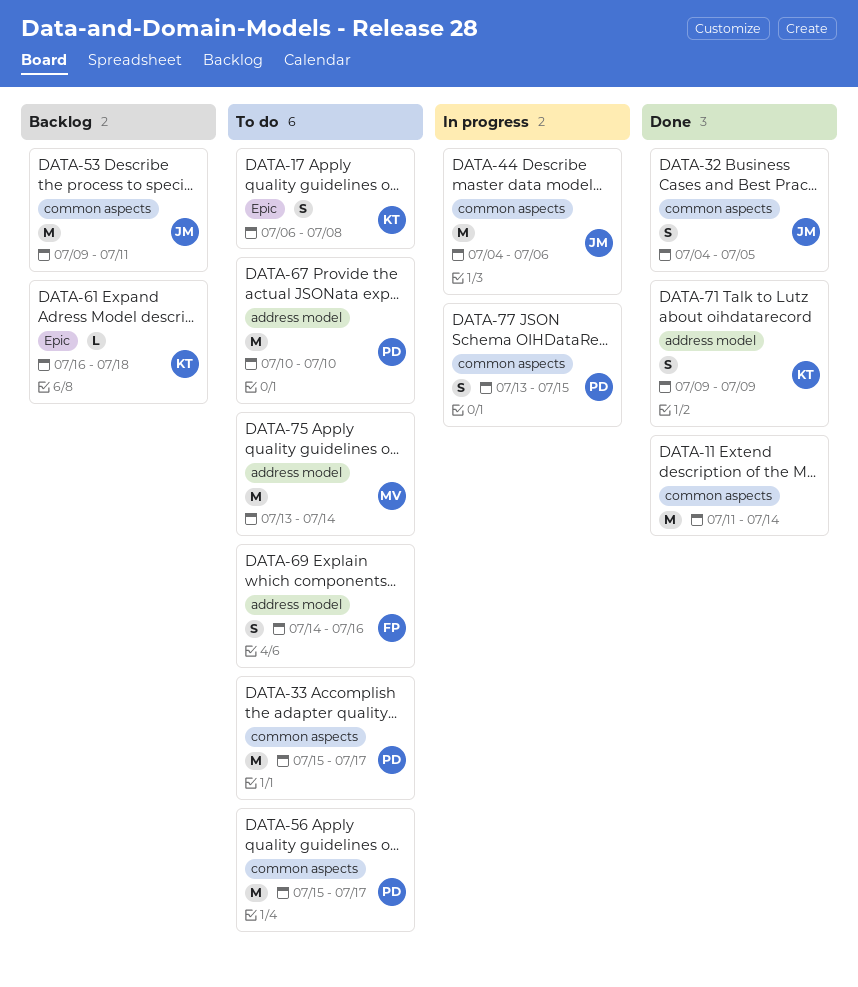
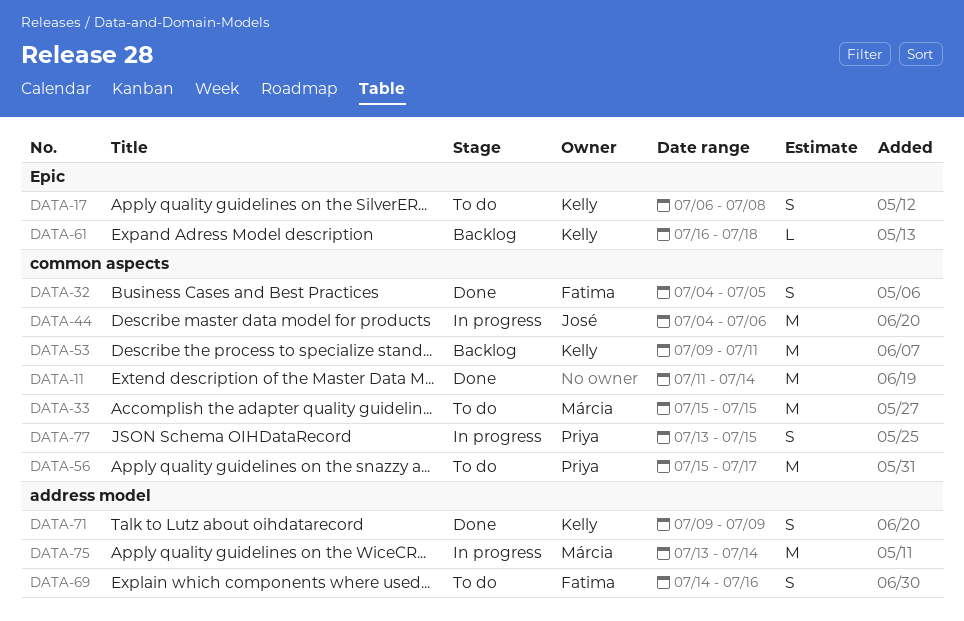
DATA-32, owner: José -> Fatima
DATA-33, owner: Priya -> Márcia
DATA-33, due: Jul 17 -> Jul 15
DATA-53, owner: José -> Kelly
DATA-67: present -> none
DATA-75, status: To do -> In progress

